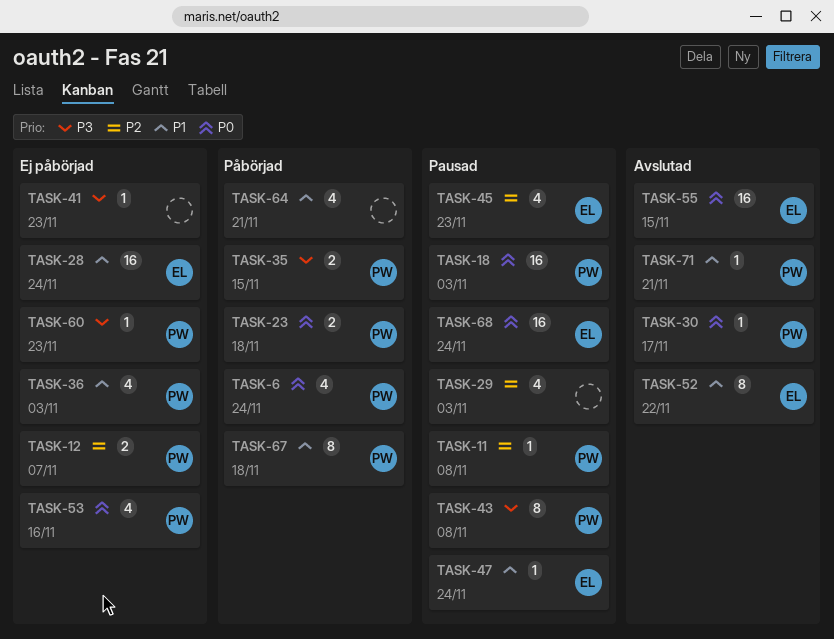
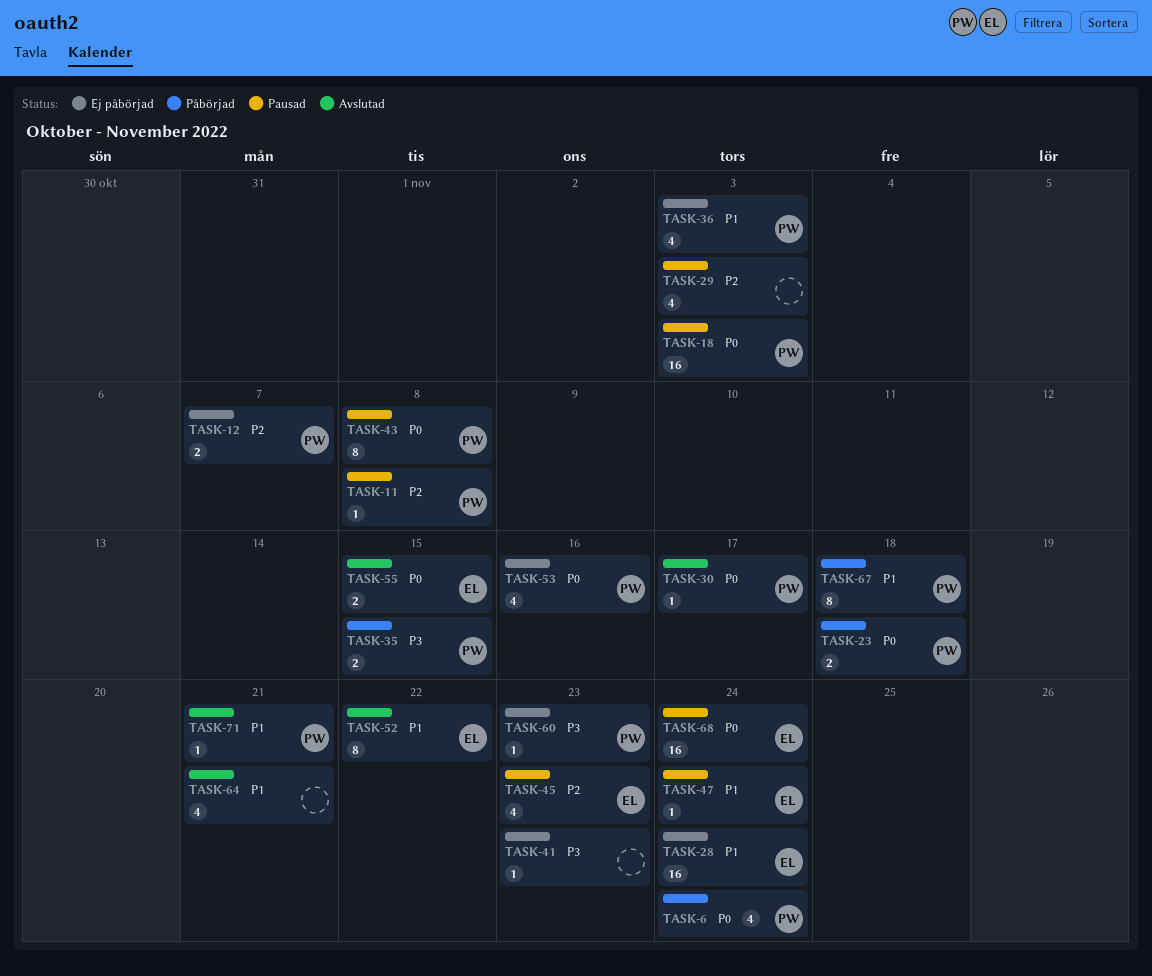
TASK-43, priority: P3 -> P0
TASK-55, estimate: 16 -> 2
TASK-64, status: Påbörjad -> Avslutad

